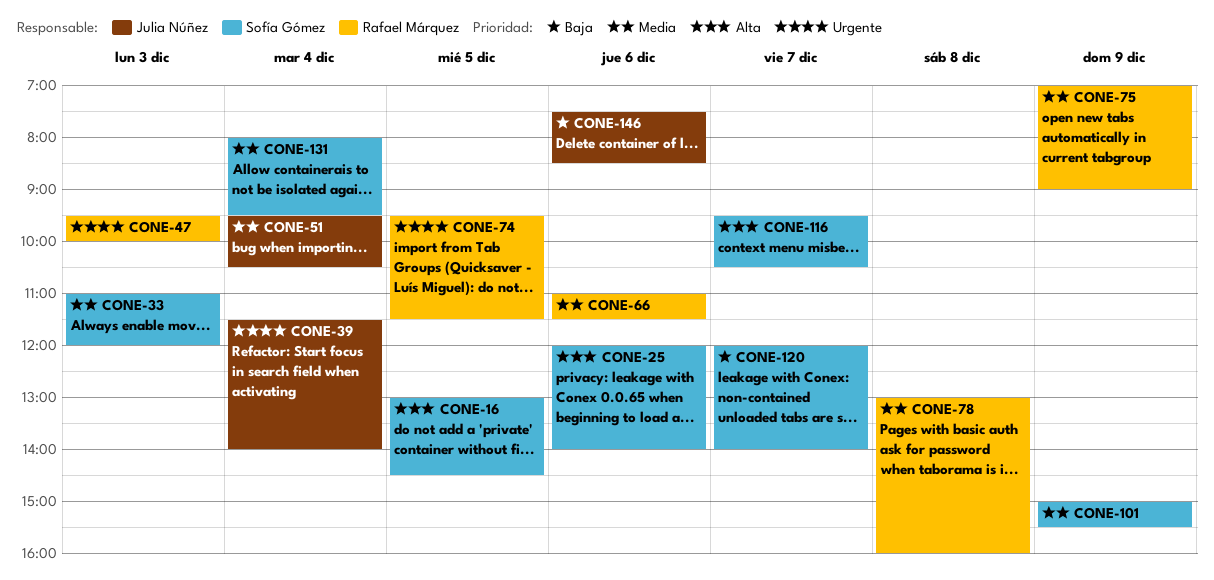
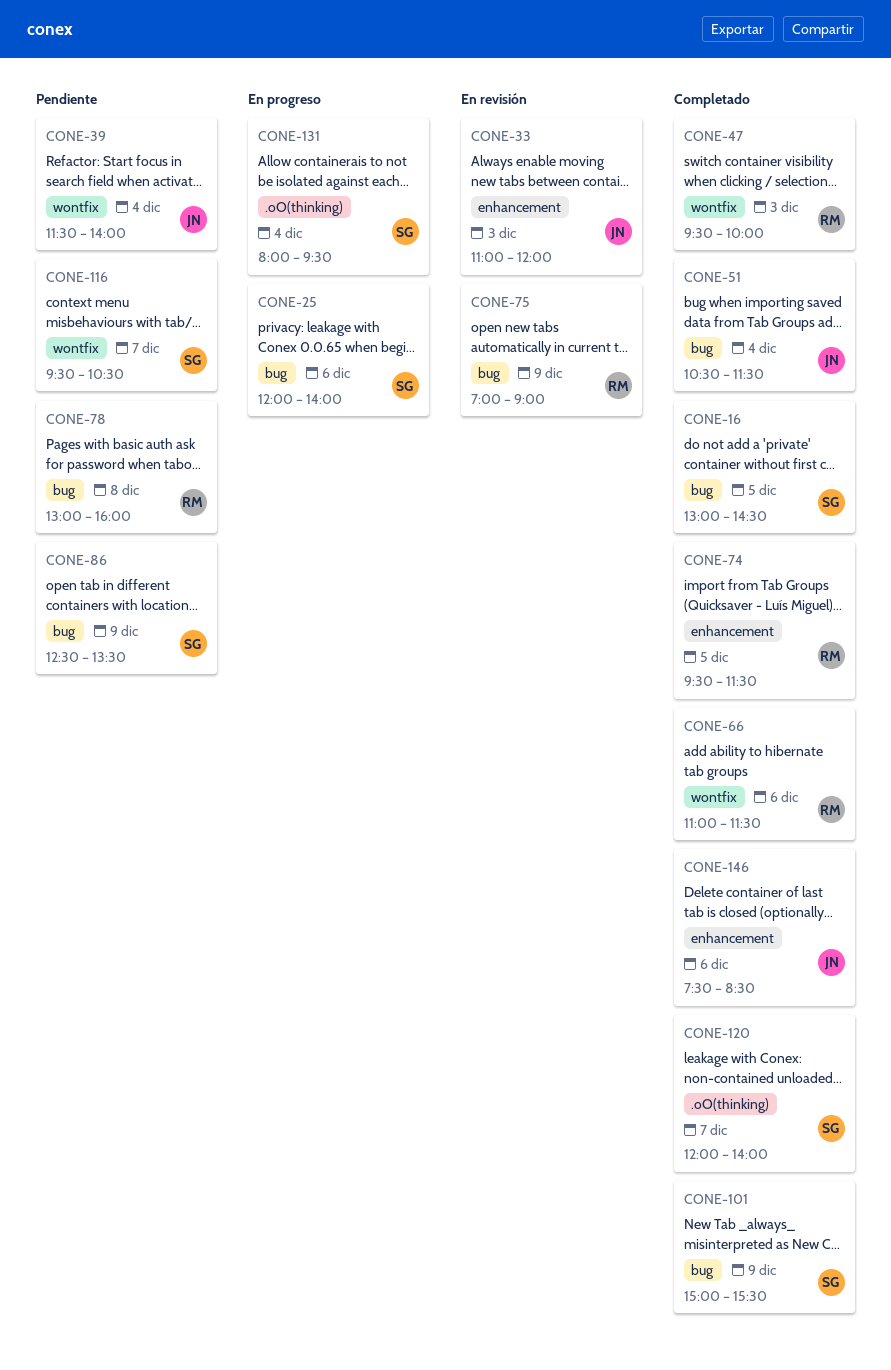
CONE-33, owner: Sofía Gómez -> Julia Núñez
CONE-51, begins: 09:30 -> 10:30
CONE-51, ends: 10:30 -> 11:30
CONE-86: none -> present

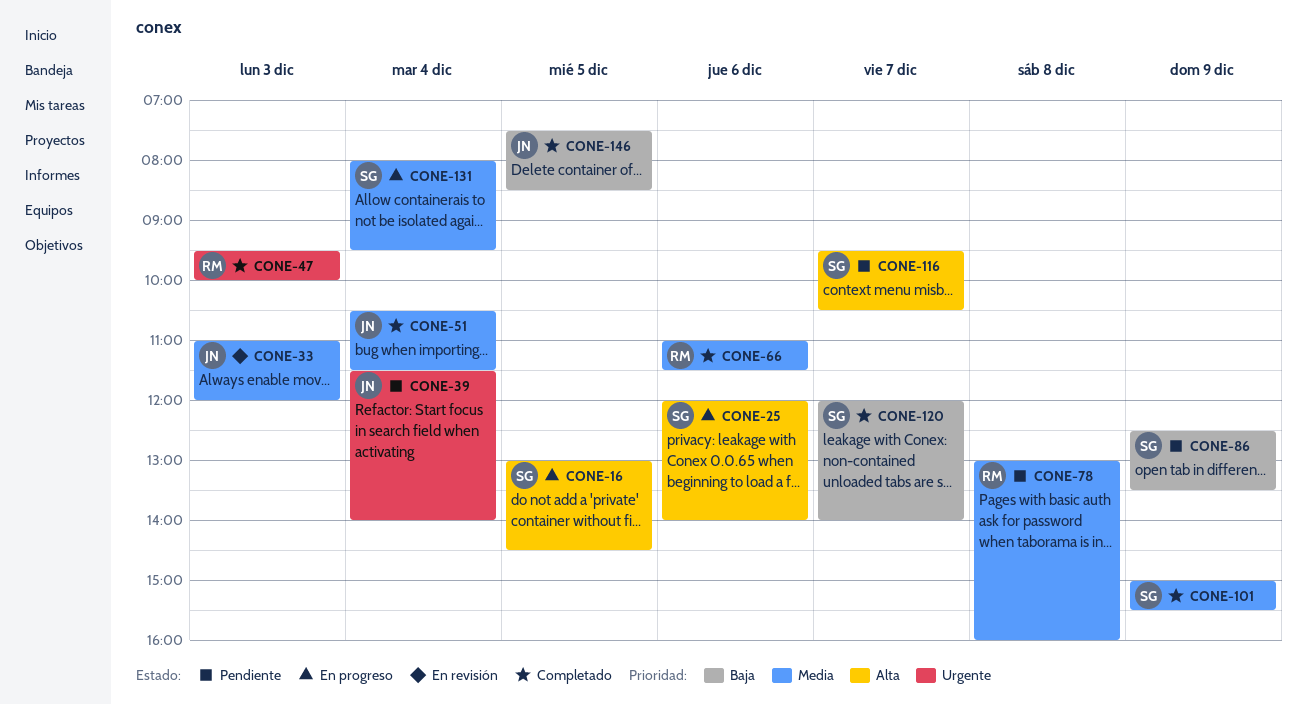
CONE-16, status: Completado -> En progreso
CONE-74: present -> none
CONE-75: present -> none
CONE-146, day: Dec 6 -> Dec 5

